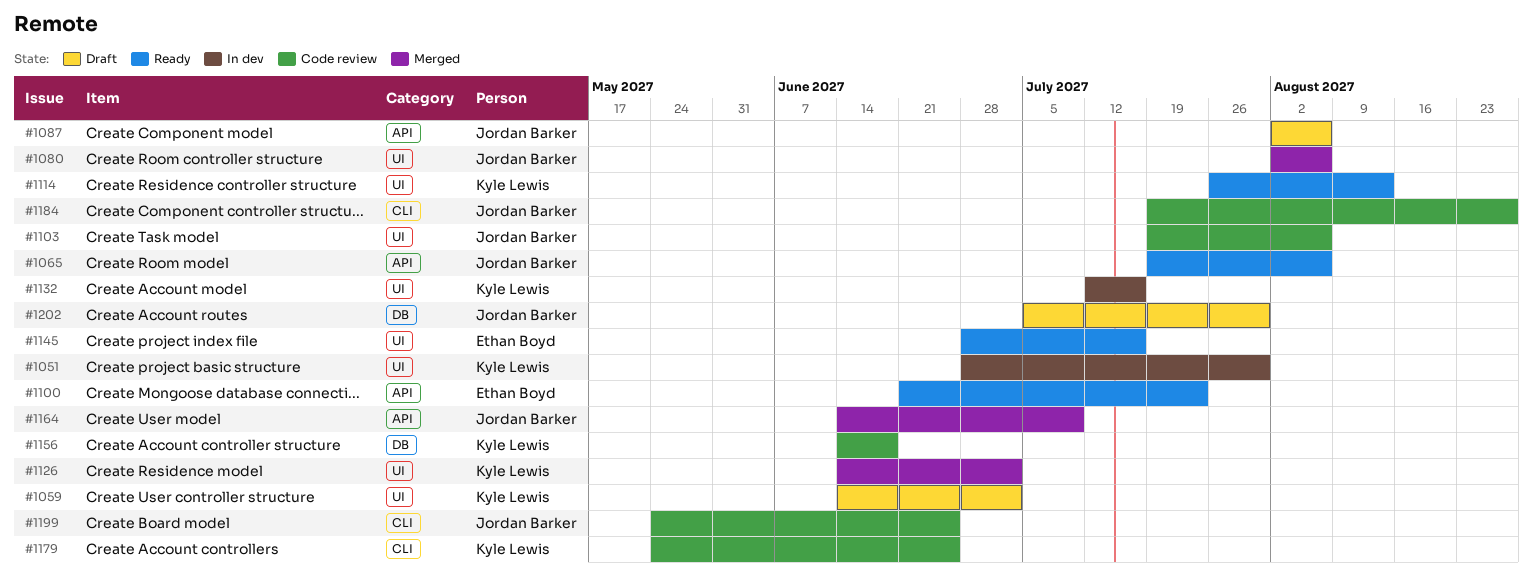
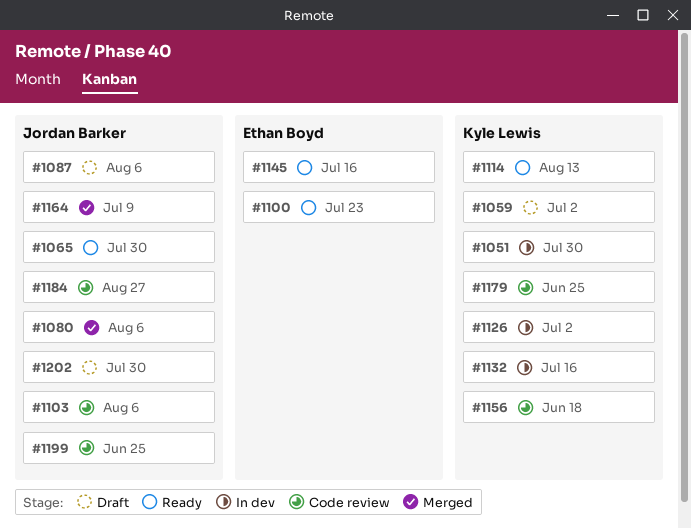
#1065, due: Aug 6 -> Jul 30
#1126, status: Merged -> In dev

